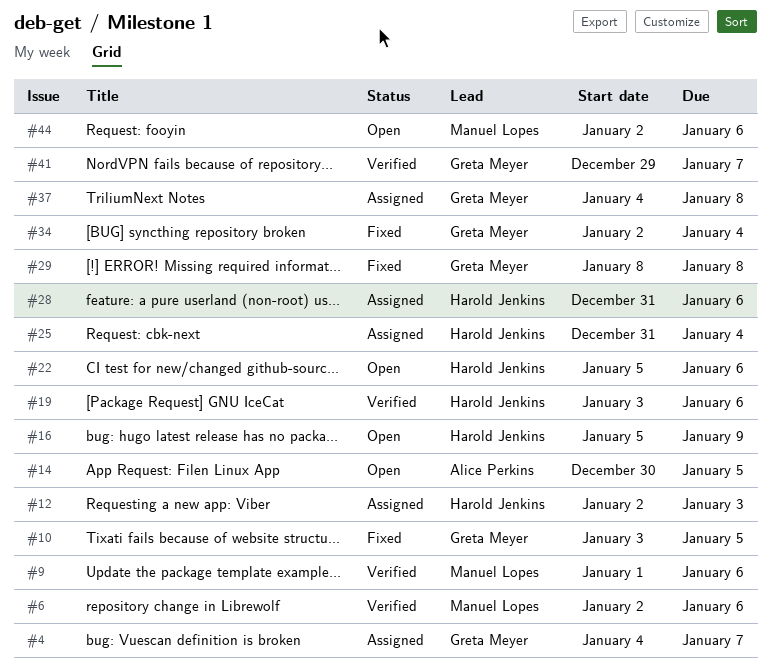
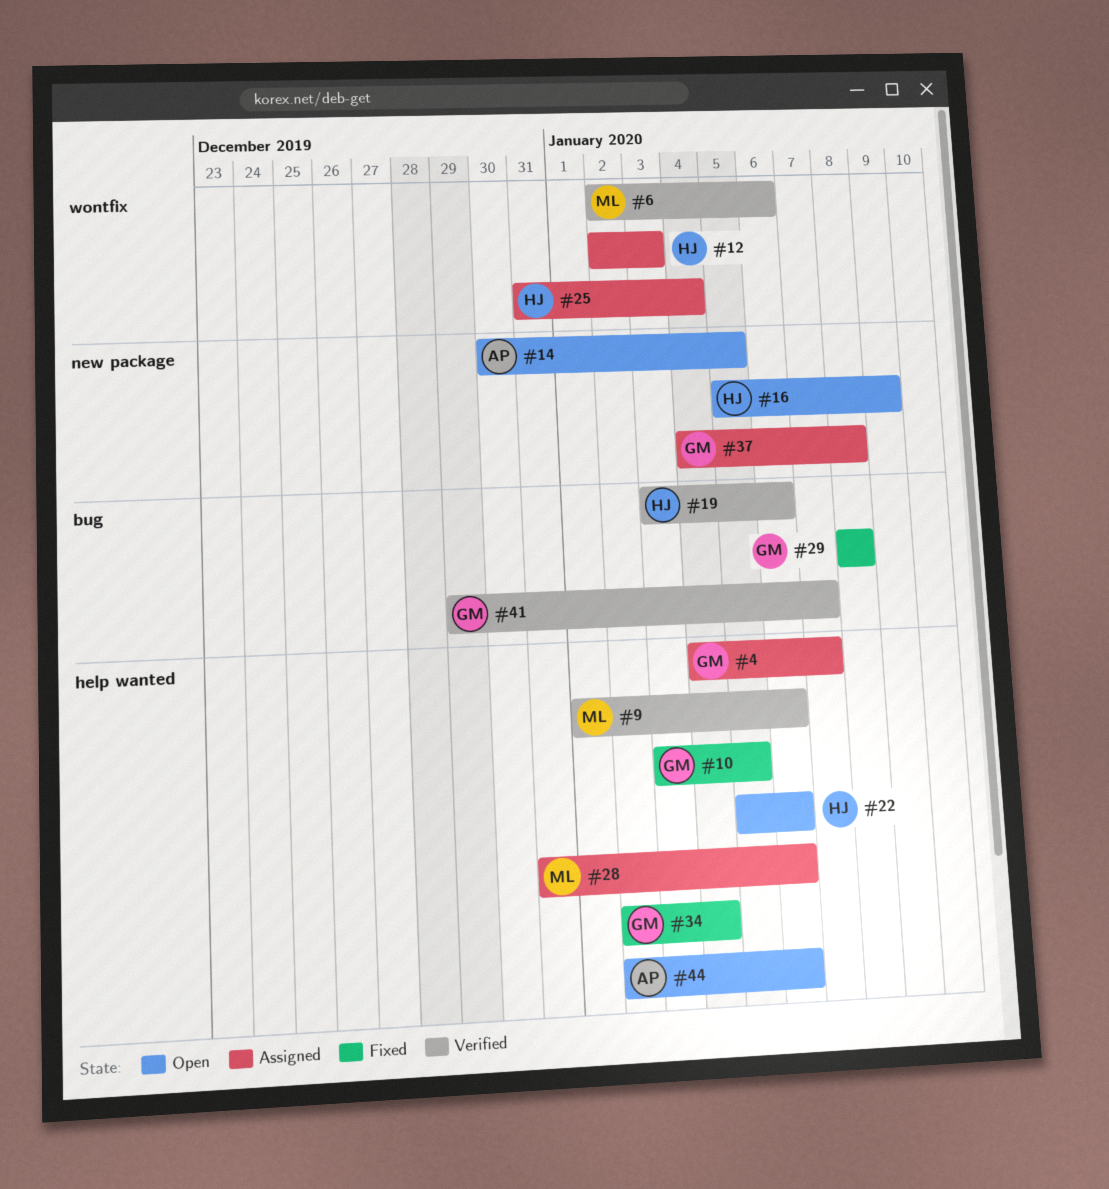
#28, owner: Harold Jenkins -> Manuel Lopes
#44, owner: Manuel Lopes -> Alice Perkins

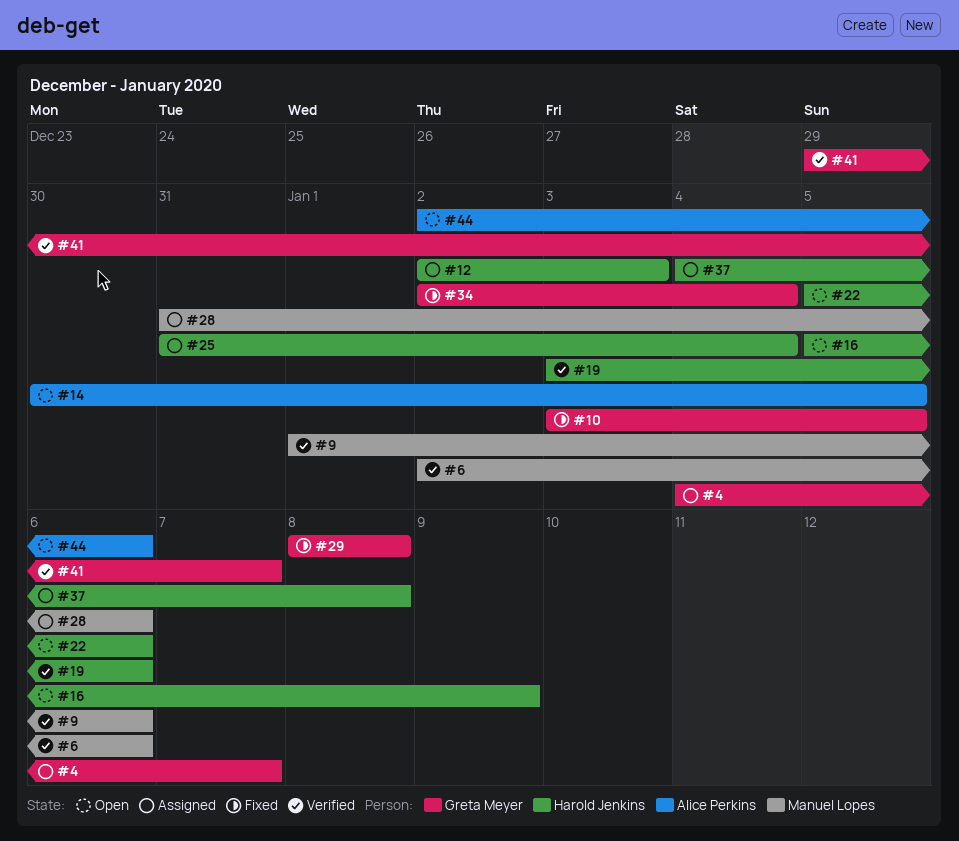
#37, owner: Greta Meyer -> Harold Jenkins

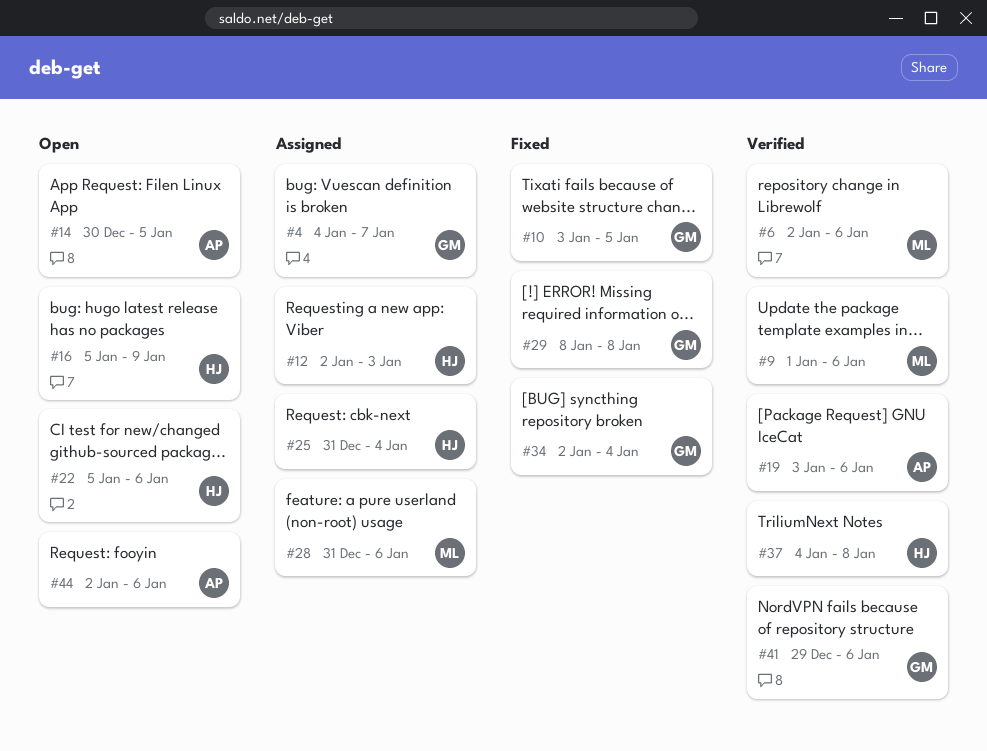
#19, owner: Harold Jenkins -> Alice Perkins
#37, status: Assigned -> Verified
#41, due: Jan 7 -> Jan 6

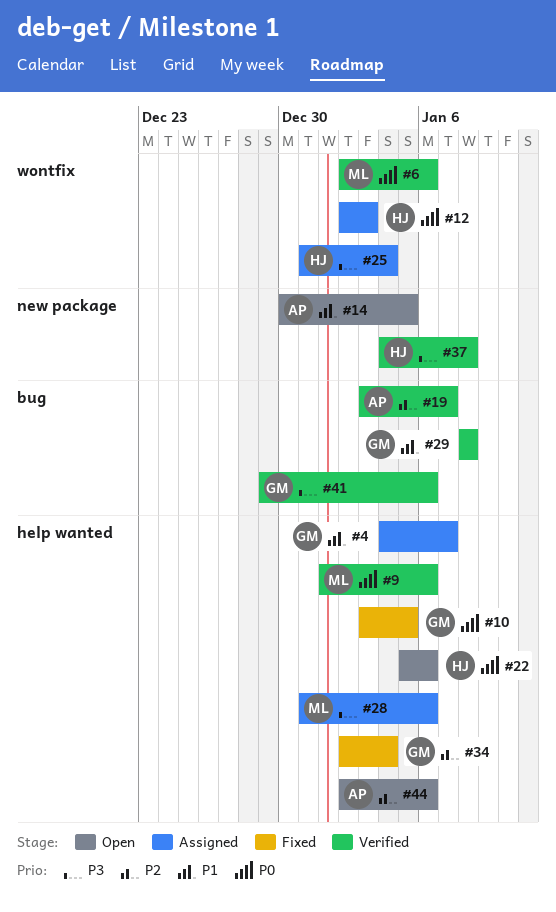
#16: present -> none
#19, due: Jan 6 -> Jan 7
#29, status: Fixed -> Verified

